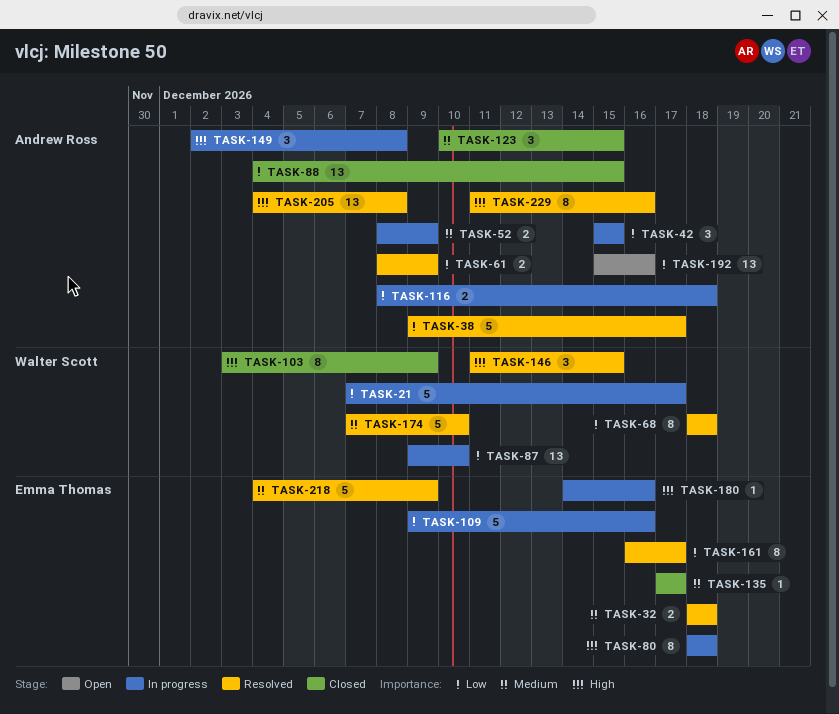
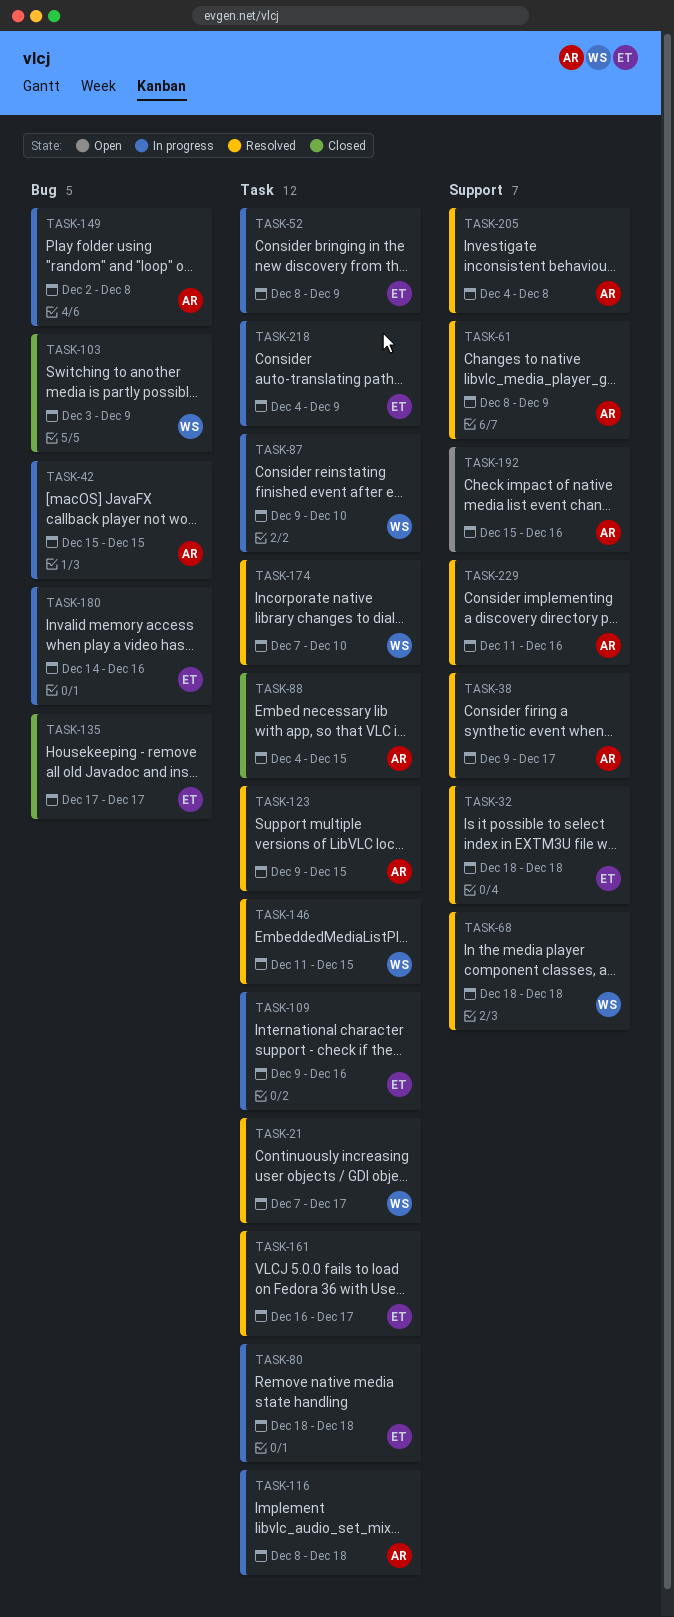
TASK-21, status: In progress -> Resolved
TASK-52, owner: Andrew Ross -> Emma Thomas
TASK-123, status: Closed -> Resolved
TASK-123, start: Dec 10 -> Dec 9
TASK-218, status: Resolved -> In progress

